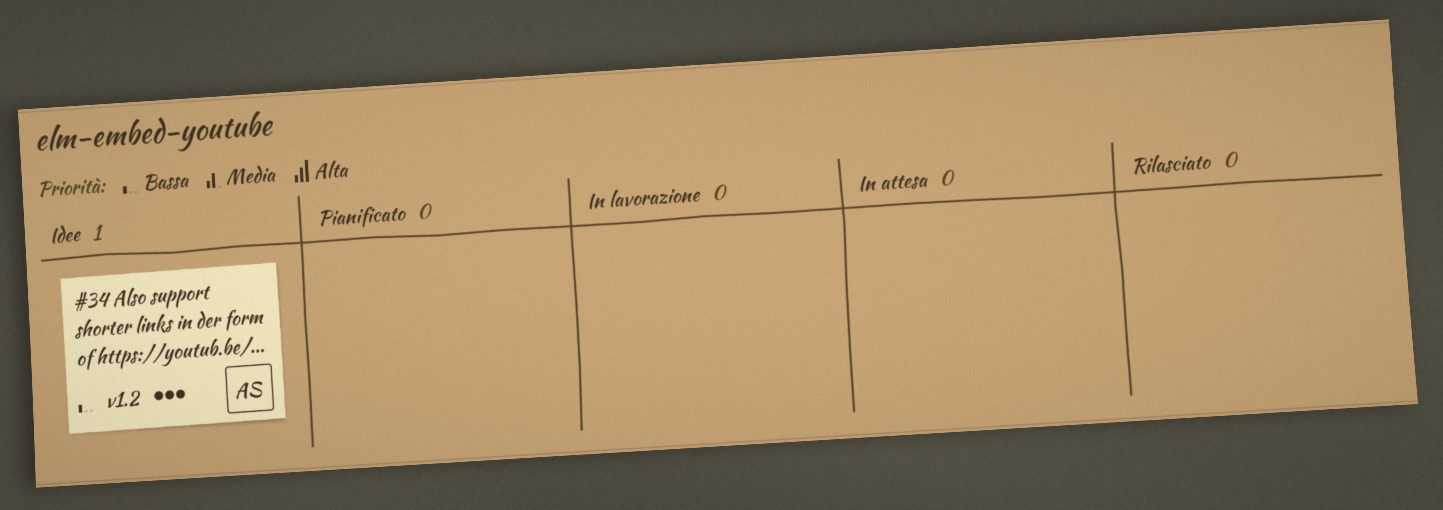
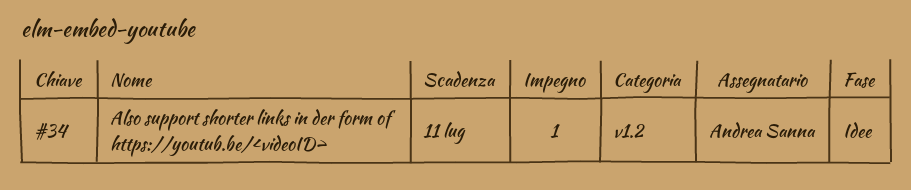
#34, estimate: 3 -> 1

